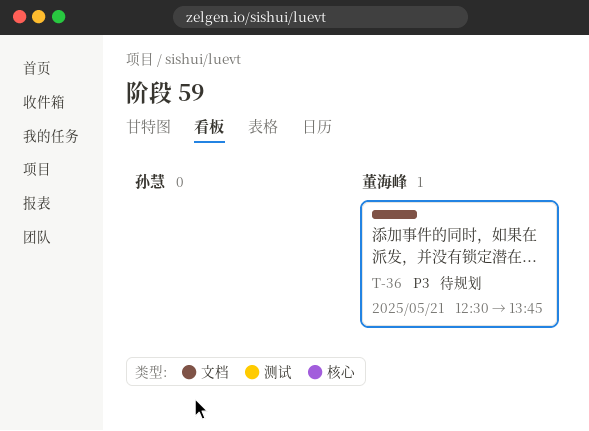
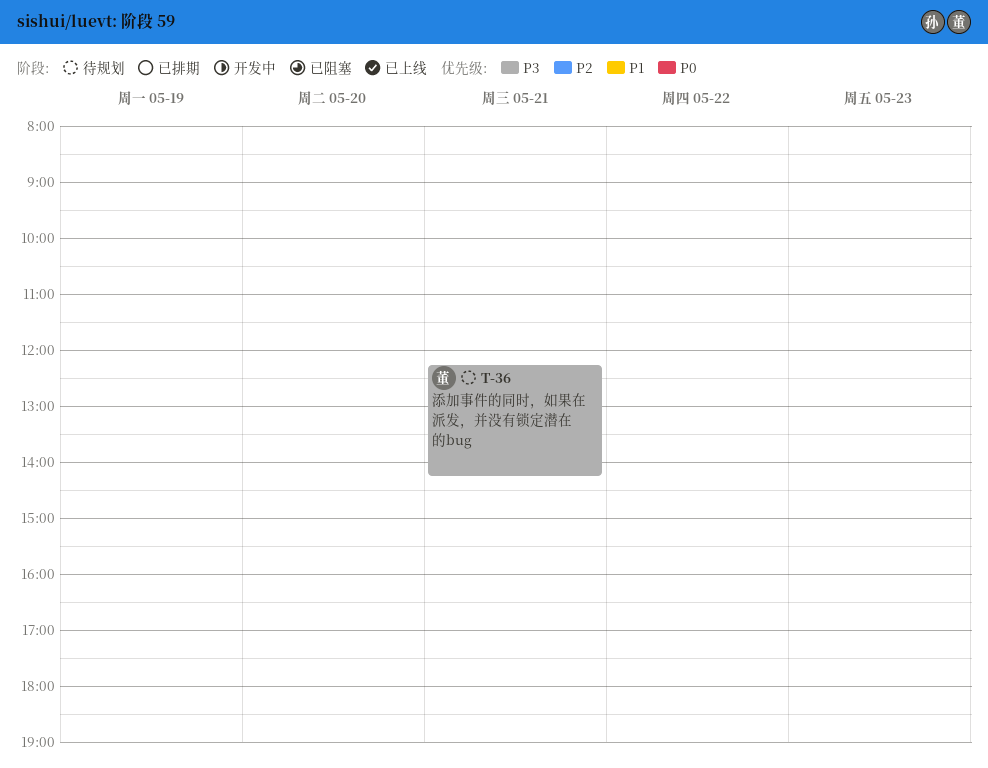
T-36, begins: 12:30 -> 12:15
T-36, ends: 13:45 -> 14:15

